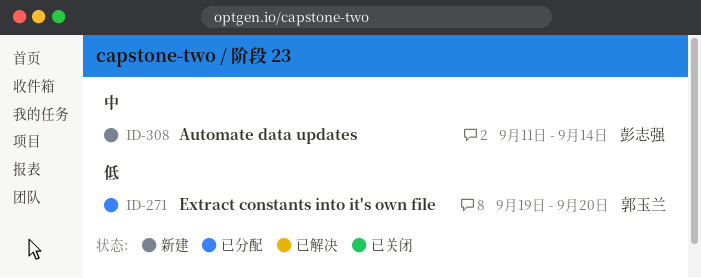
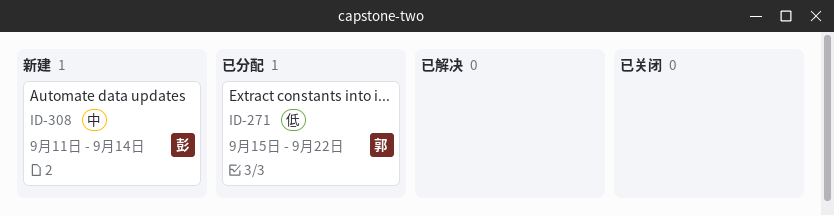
ID-271, start: Sep 19 -> Sep 15
ID-271, due: Sep 20 -> Sep 22

